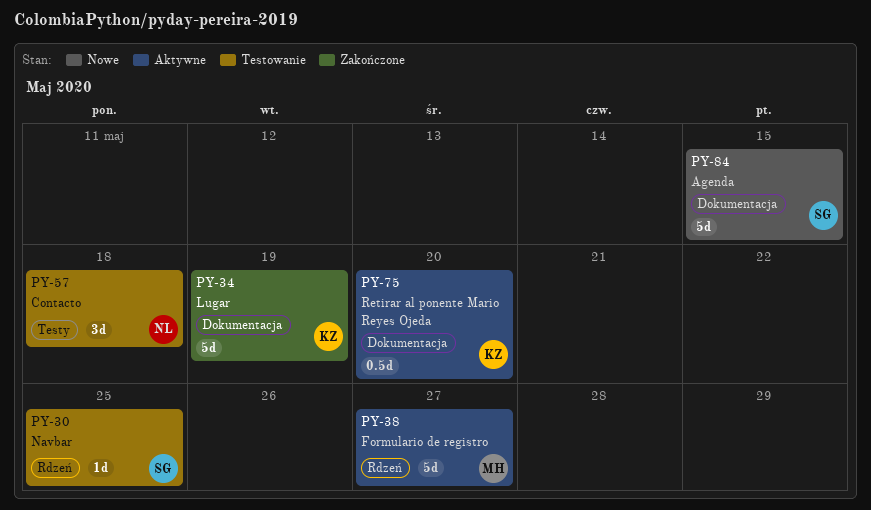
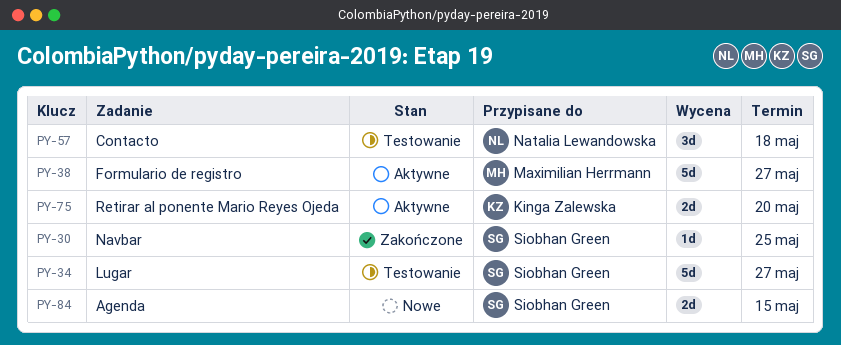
PY-30, status: Testowanie -> Zakończone
PY-34, status: Zakończone -> Testowanie
PY-34, owner: Kinga Zalewska -> Siobhan Green
PY-34, due: May 19 -> May 27
PY-75, estimate: 0.5d -> 2d
PY-84, estimate: 5d -> 2d

